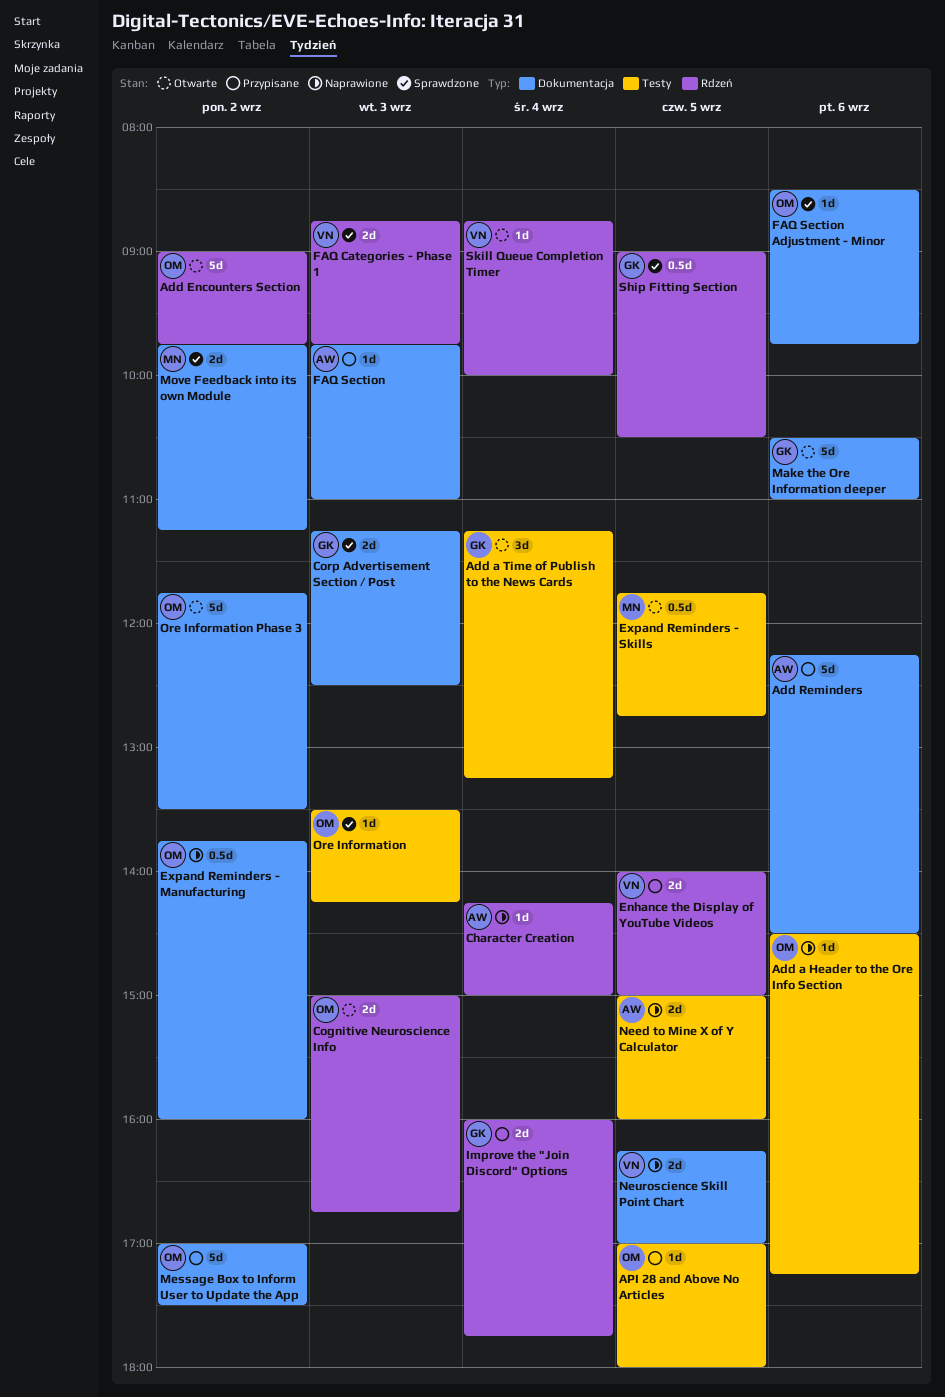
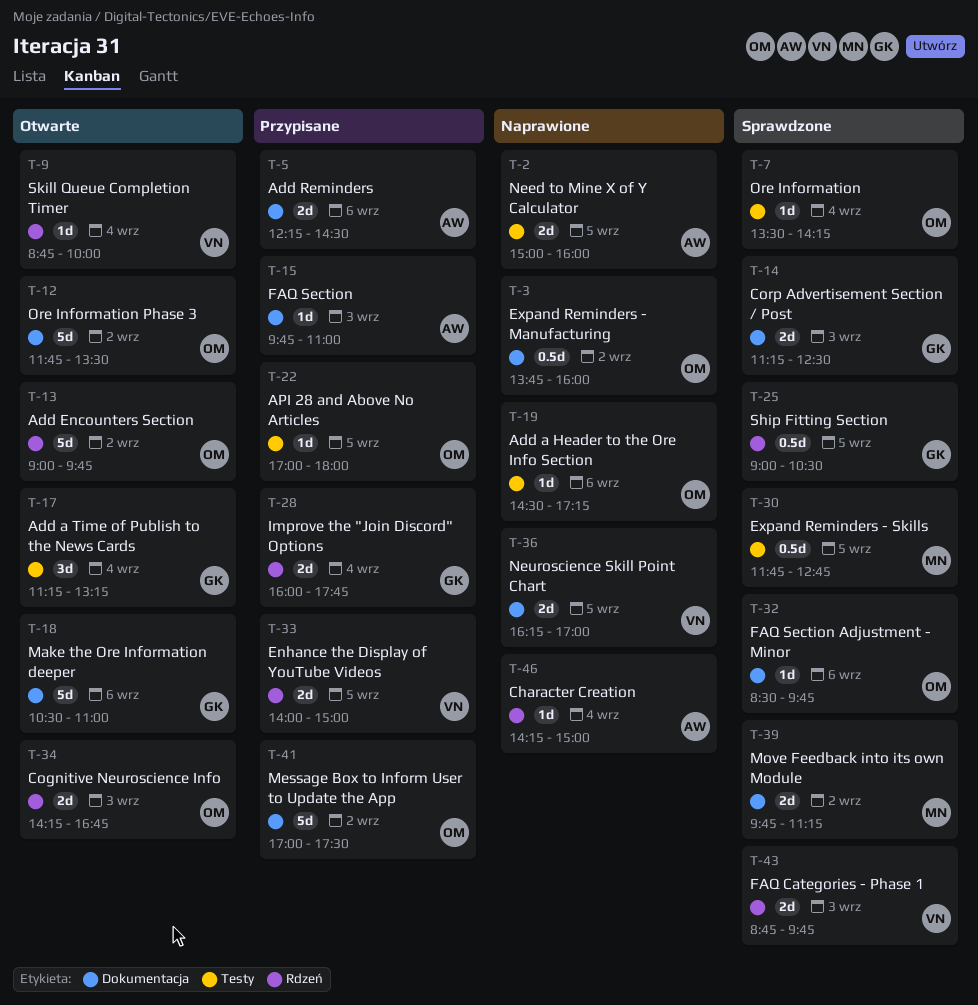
Add Reminders, estimate: 5d -> 2d
Cognitive Neuroscience Info, begins: 15:00 -> 14:15
Expand Reminders - Skills, status: Otwarte -> Sprawdzone
Ore Information, day: Sep 3 -> Sep 4

